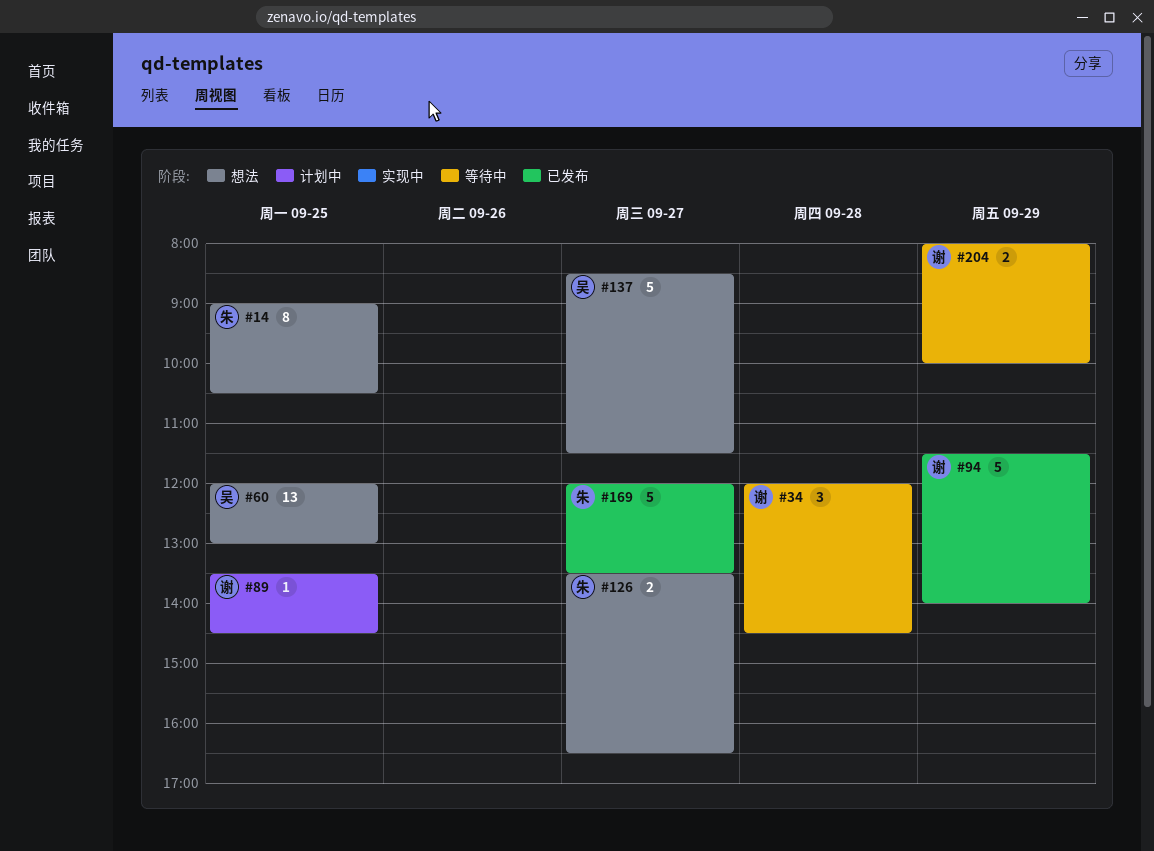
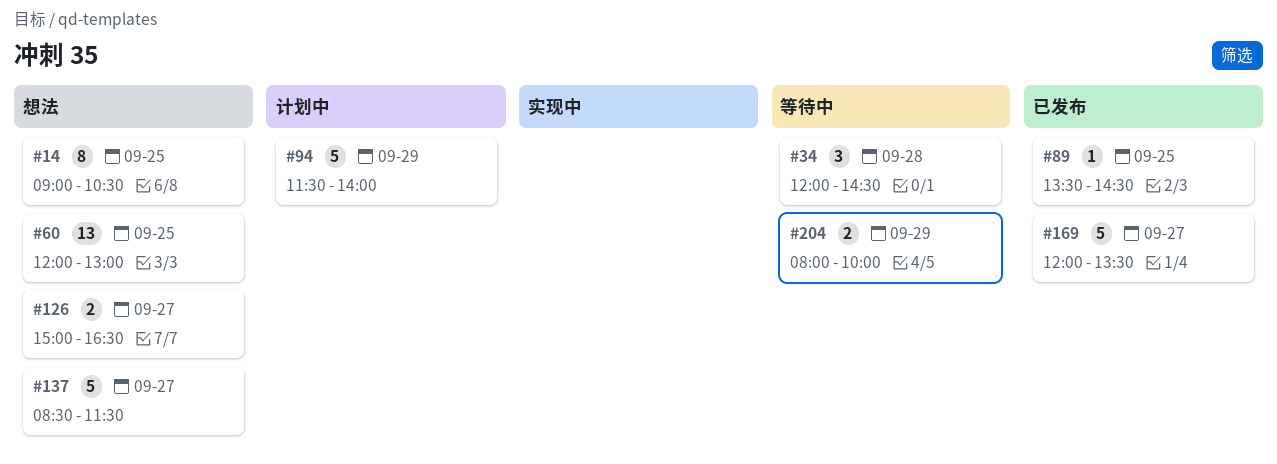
#89, status: 计划中 -> 已发布
#94, status: 已发布 -> 计划中
#126, begins: 13:30 -> 15:00

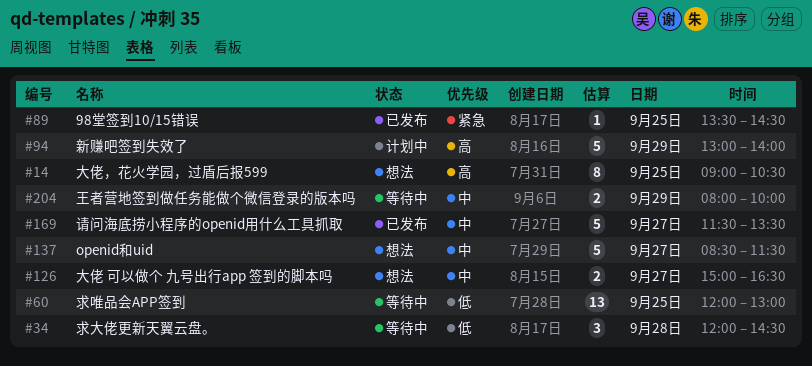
#60, status: 想法 -> 等待中
#94, begins: 11:30 -> 13:00
#169, begins: 12:00 -> 11:30

